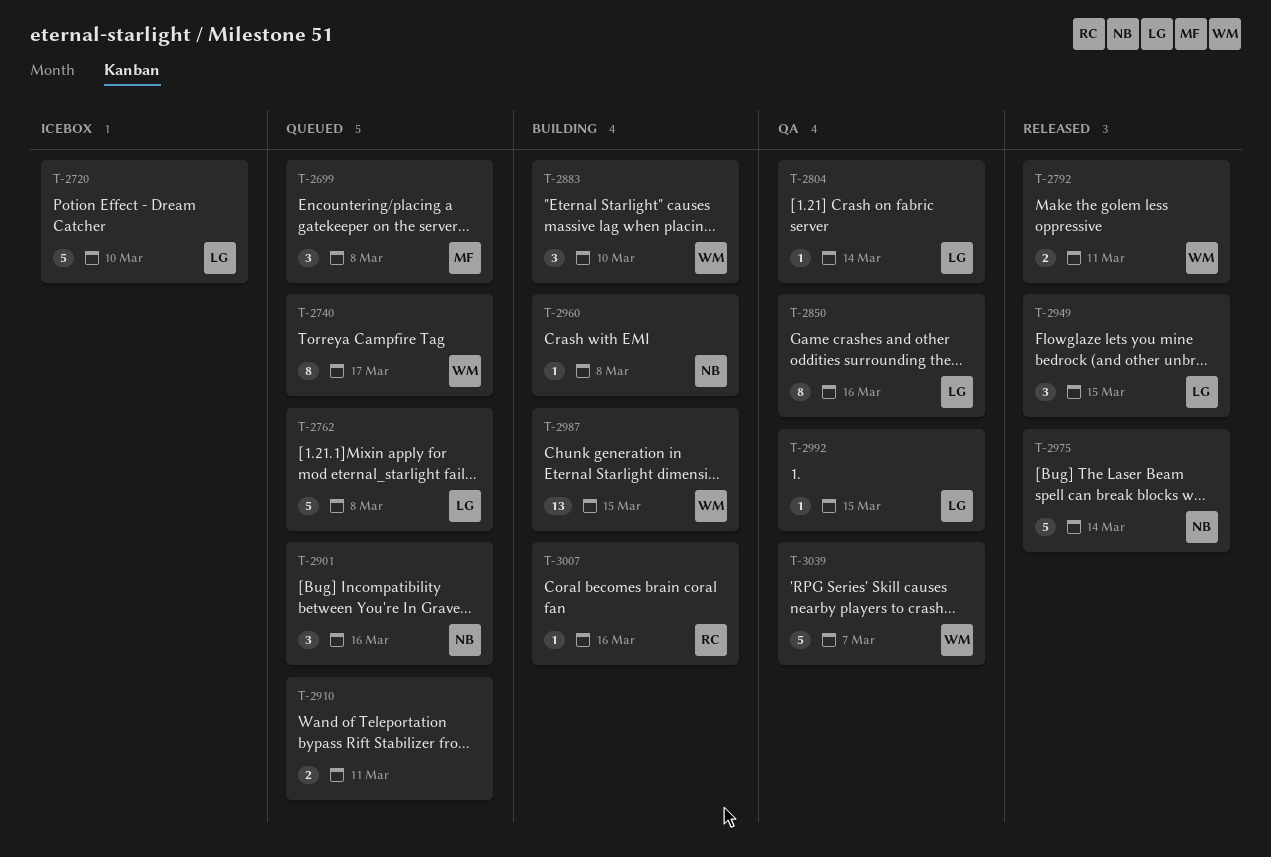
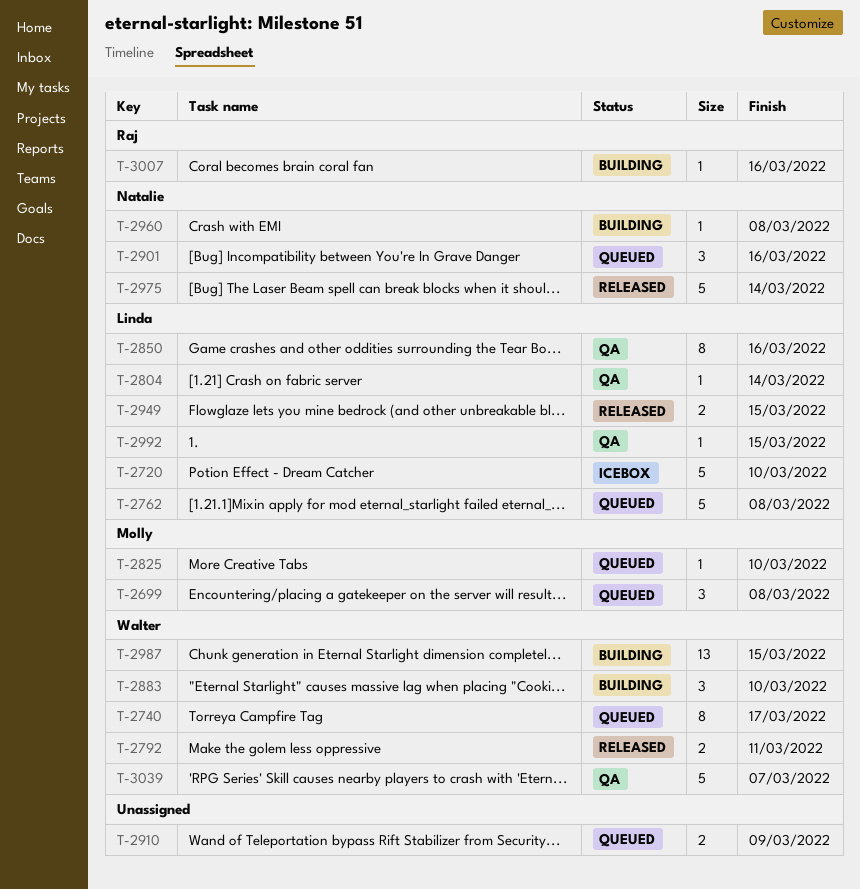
T-2825: none -> present
T-2910, due: Mar 11 -> Mar 9
T-2949, estimate: 3 -> 2

